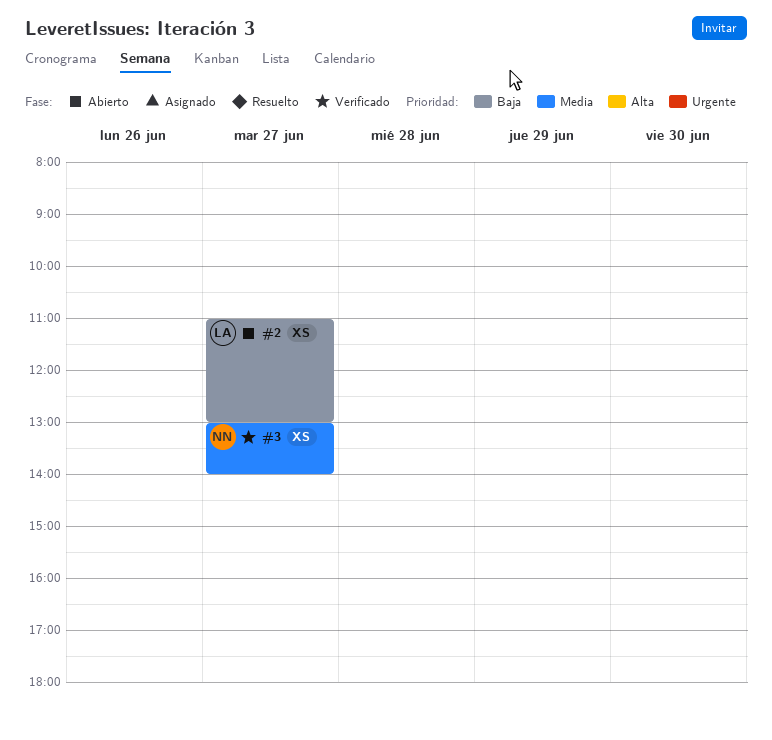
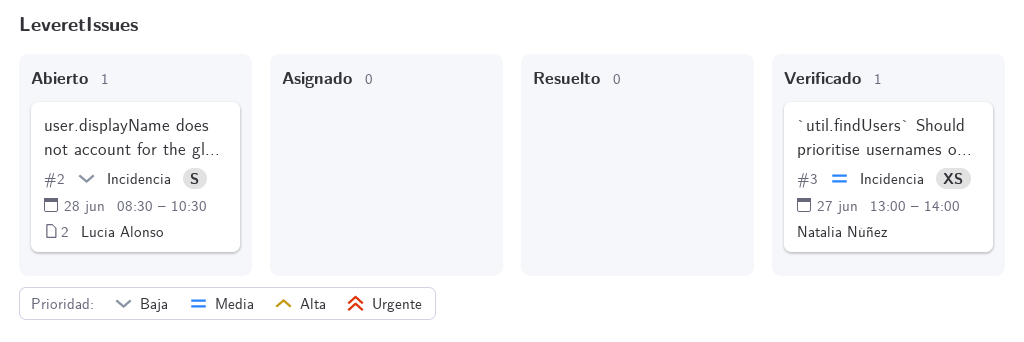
#2, estimate: XS -> S
#2, day: Jun 27 -> Jun 28
#2, begins: 11:00 -> 08:30
#2, ends: 13:00 -> 10:30

